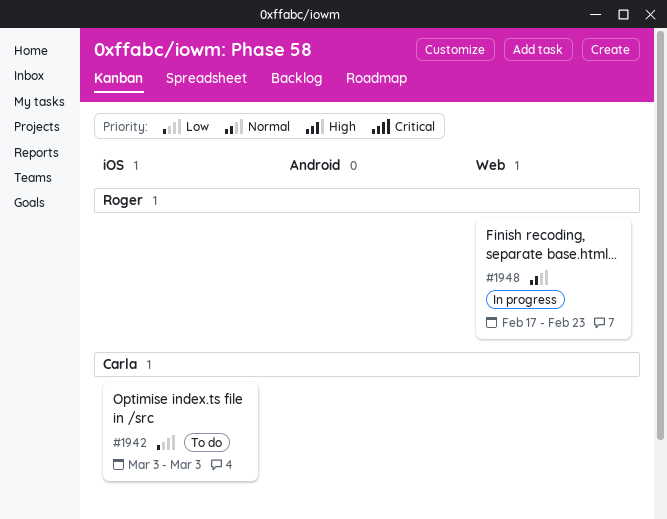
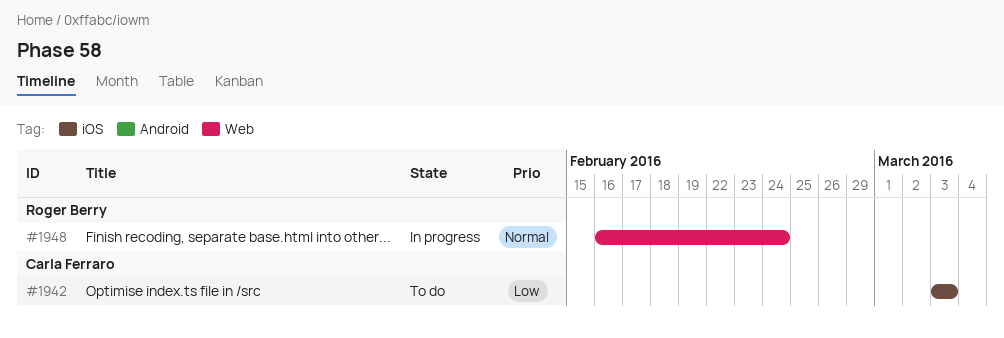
#1948, start: Feb 17 -> Feb 16
#1948, due: Feb 23 -> Feb 24

